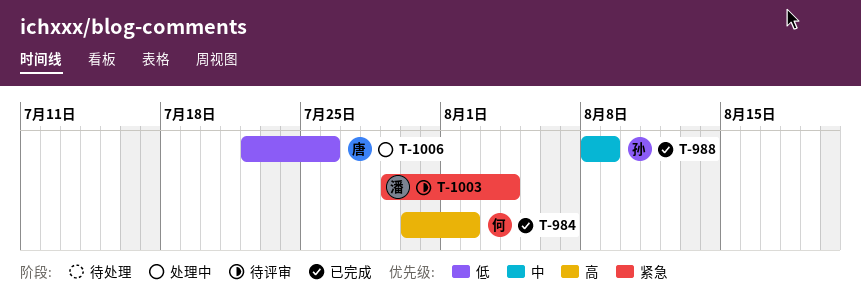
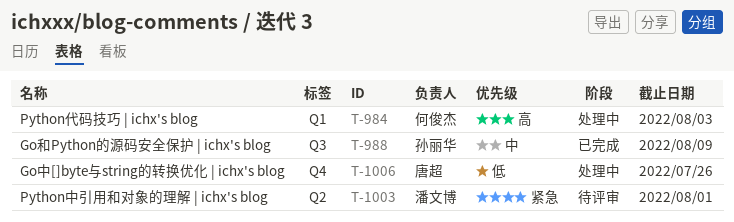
T-984, status: 已完成 -> 处理中
T-984, due: Aug 2 -> Aug 3
T-1003, due: Aug 4 -> Aug 1

